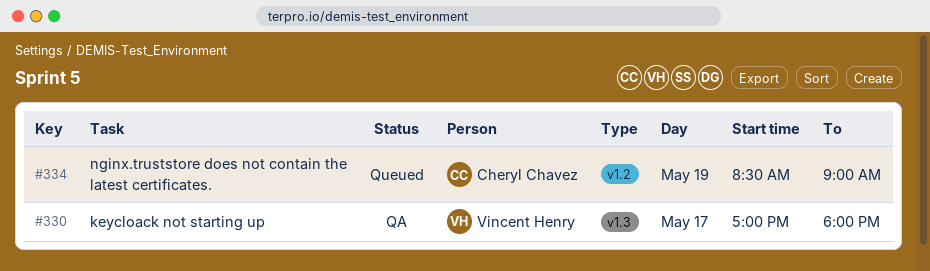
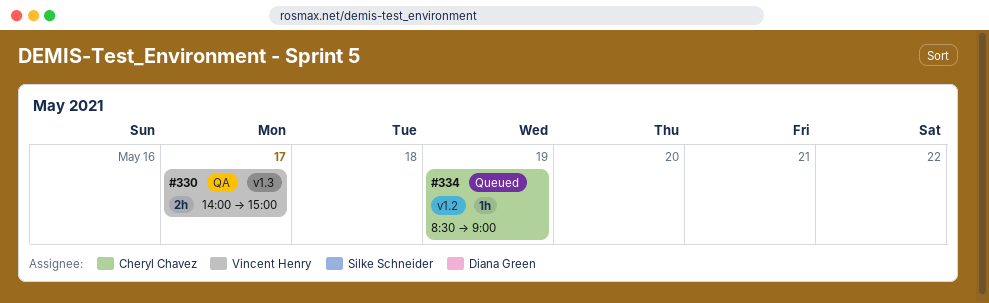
#330, begins: 17:00 -> 14:00
#330, ends: 18:00 -> 15:00

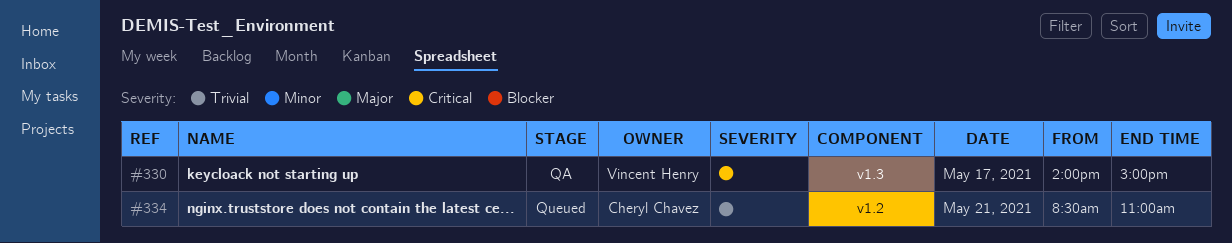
#334, day: May 19 -> May 21
#334, ends: 09:00 -> 11:00

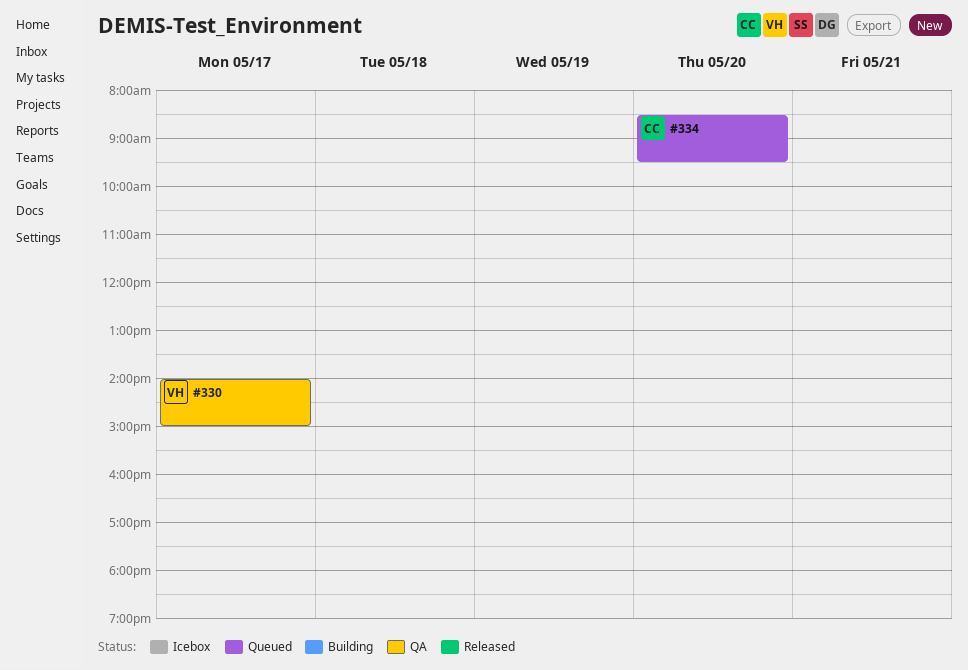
#334, day: May 21 -> May 20
#334, ends: 11:00 -> 09:30

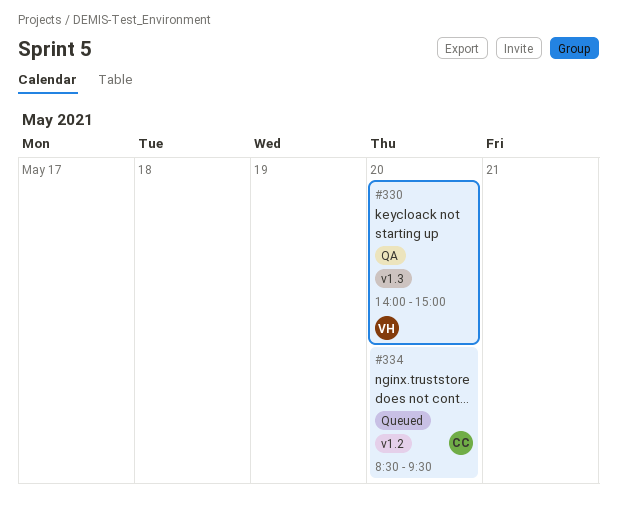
#330, day: May 17 -> May 20

